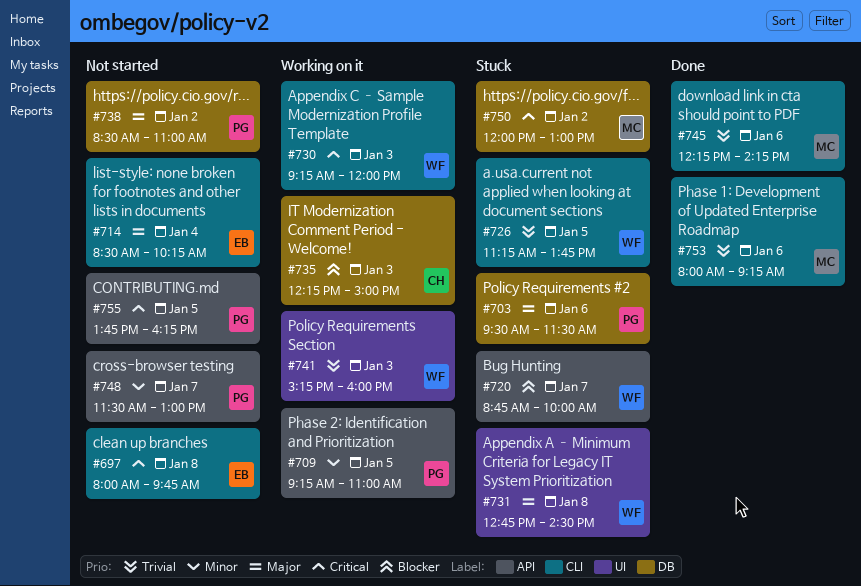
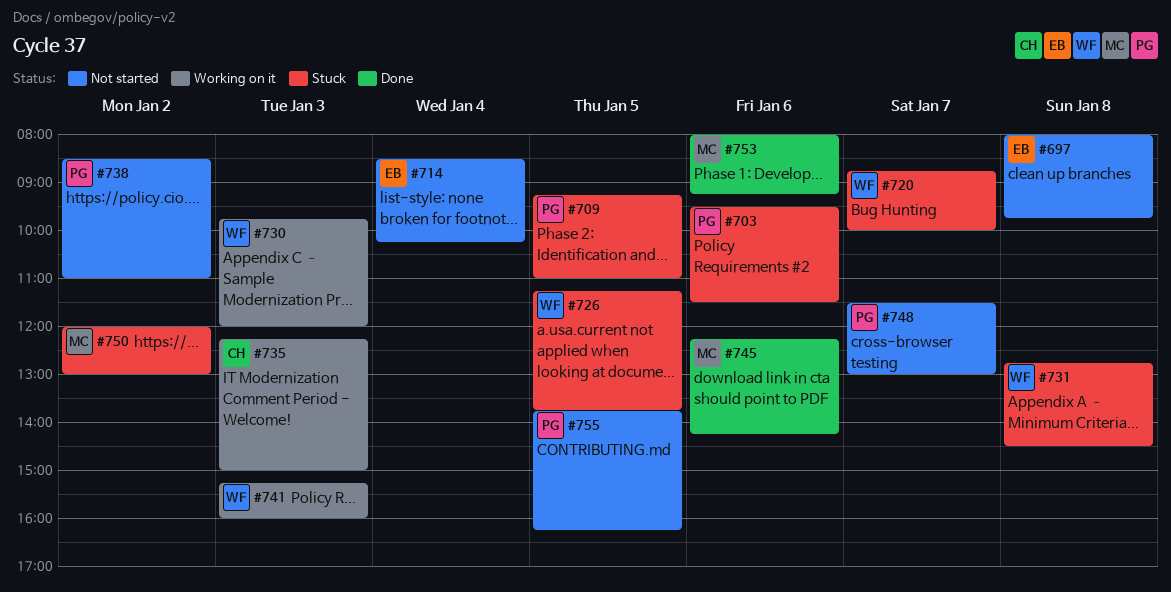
#709, status: Working on it -> Stuck
#730, begins: 09:15 -> 09:45

